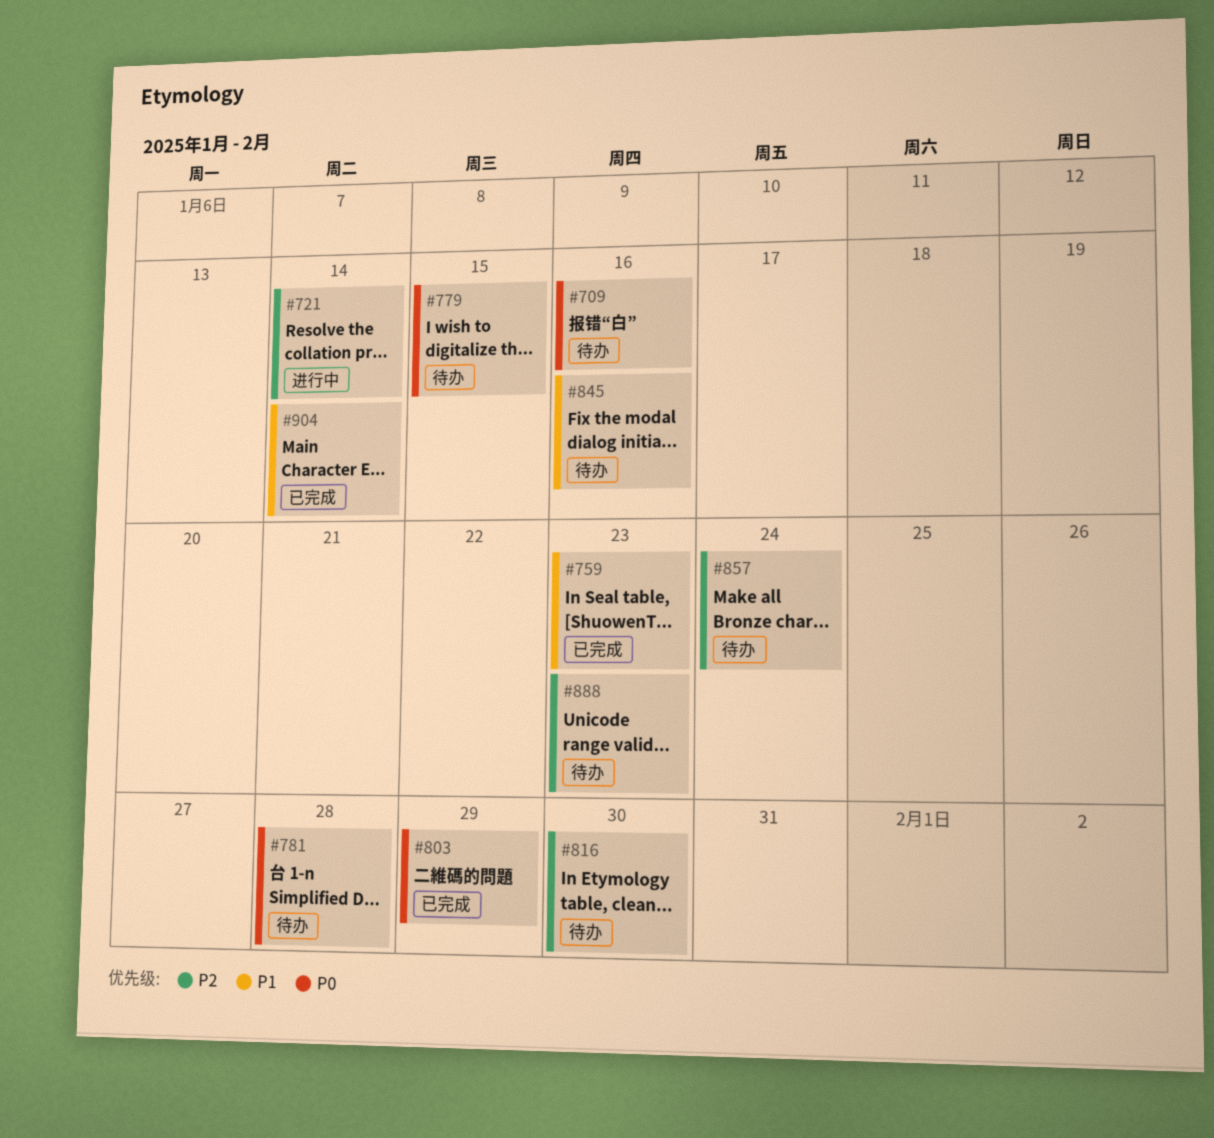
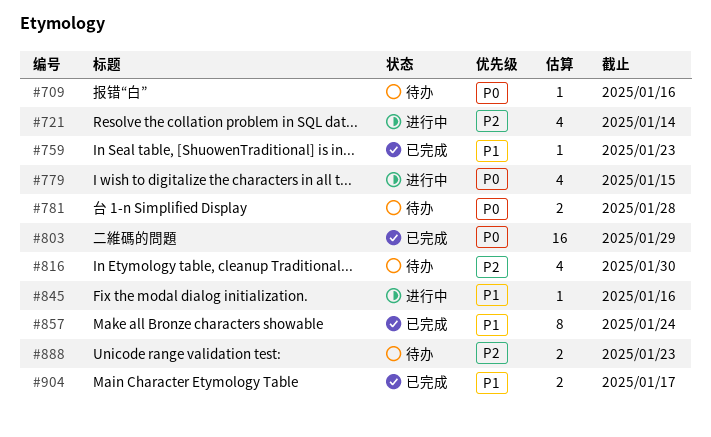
#779, status: 待办 -> 进行中
#845, status: 待办 -> 进行中
#857, status: 待办 -> 已完成
#857, priority: P2 -> P1
#904, due: Jan 14 -> Jan 17

